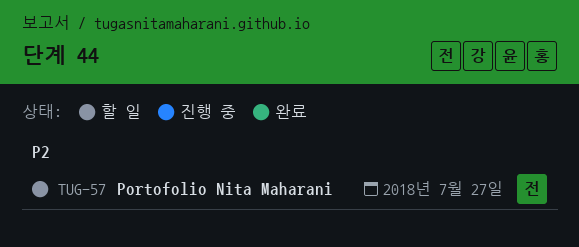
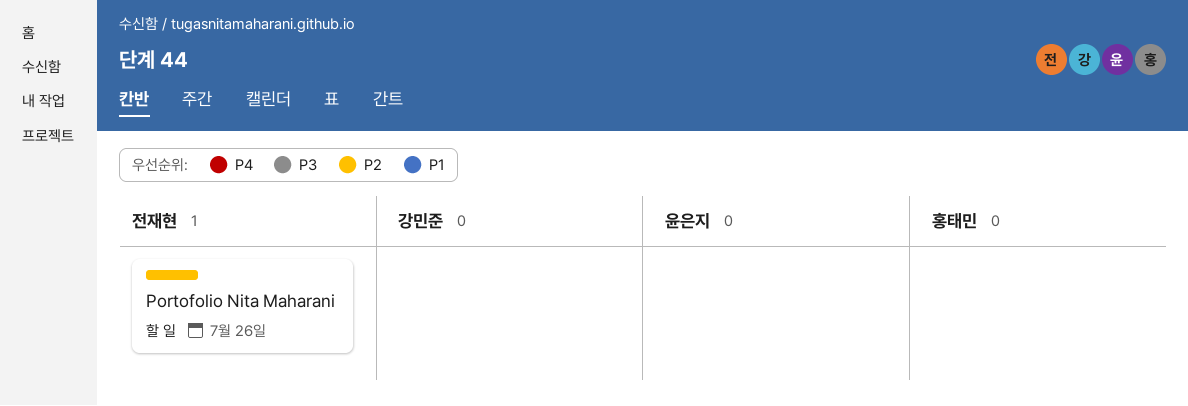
Portofolio Nita Maharani, due: Jul 27 -> Jul 26

